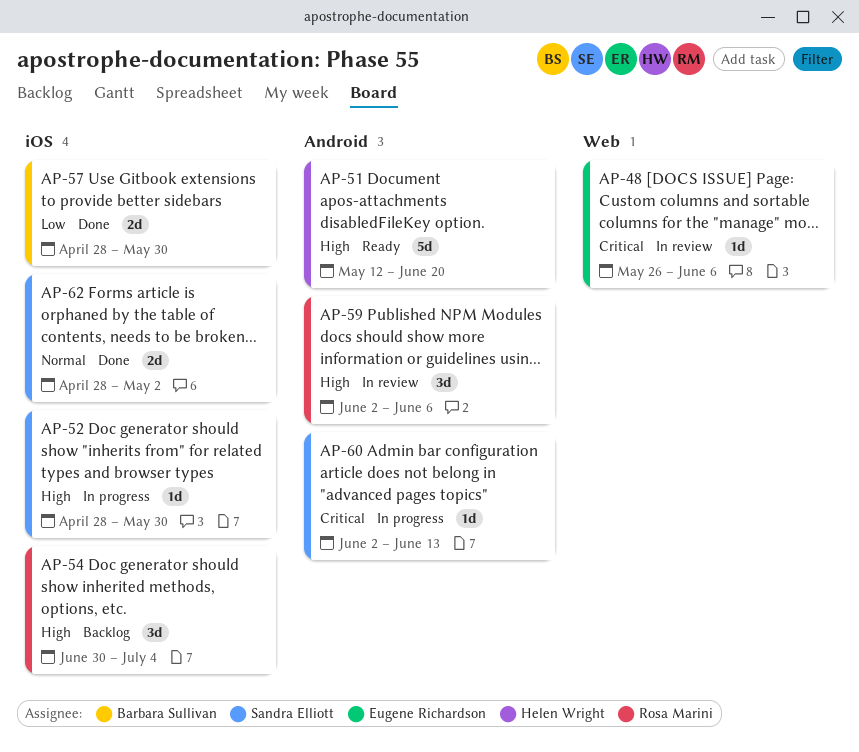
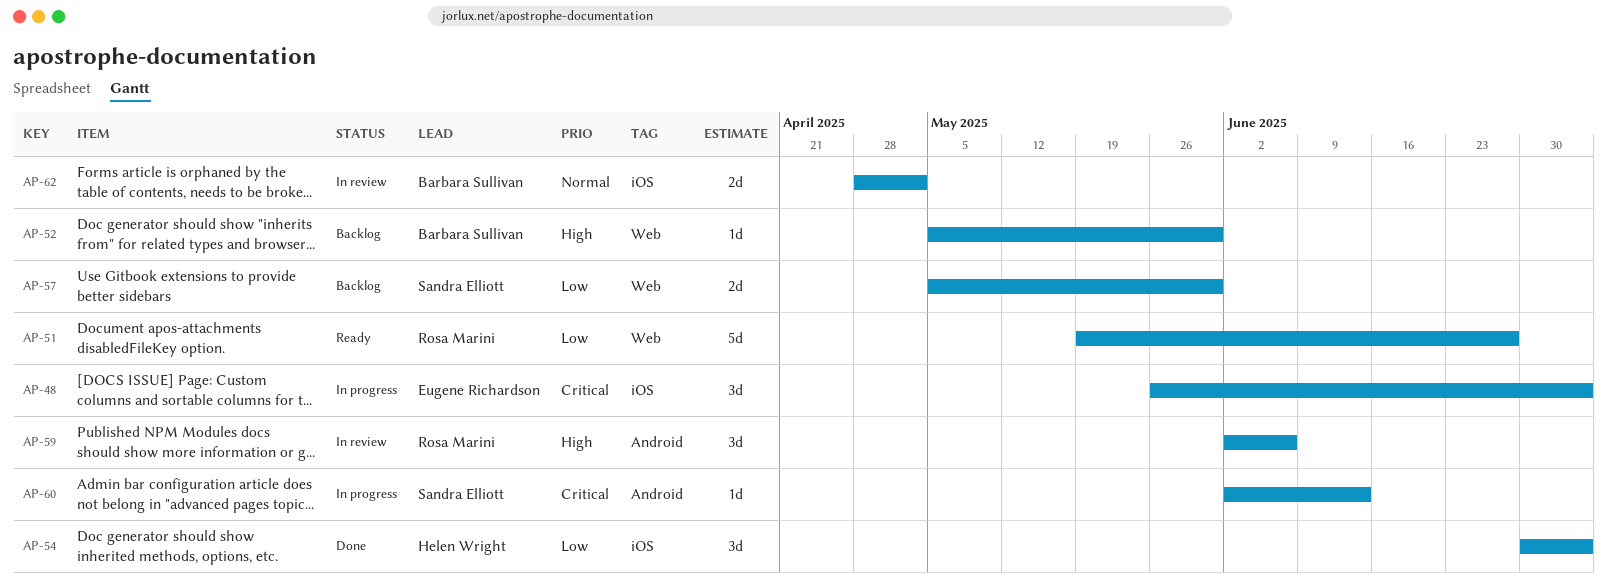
AP-48, status: In review -> In progress
AP-48, label: Web -> iOS
AP-48, estimate: 1d -> 3d
AP-48, due: Jun 6 -> Jul 4
AP-51, owner: Helen Wright -> Rosa Marini
AP-51, priority: High -> Low
AP-51, label: Android -> Web
AP-51, start: May 12 -> May 19
AP-51, due: Jun 20 -> Jun 27
AP-52, status: In progress -> Backlog
AP-52, owner: Sandra Elliott -> Barbara Sullivan
AP-52, label: iOS -> Web
AP-52, start: Apr 28 -> May 5
AP-54, status: Backlog -> Done
AP-54, owner: Rosa Marini -> Helen Wright
AP-54, priority: High -> Low
AP-57, status: Done -> Backlog
AP-57, owner: Barbara Sullivan -> Sandra Elliott
AP-57, label: iOS -> Web
AP-57, start: Apr 28 -> May 5
AP-62, status: Done -> In review
AP-62, owner: Sandra Elliott -> Barbara Sullivan

